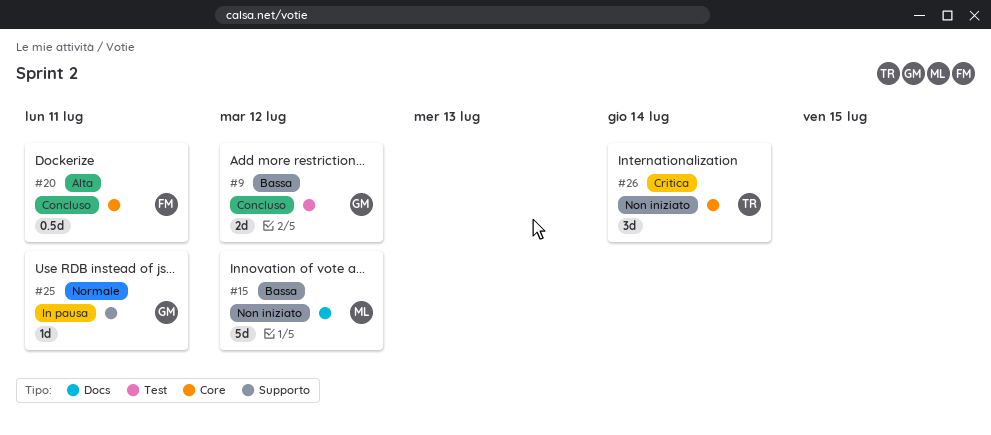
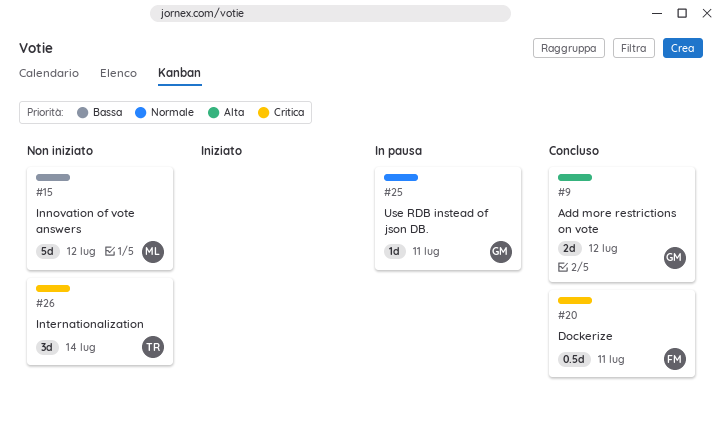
#9, priority: Bassa -> Alta
#20, priority: Alta -> Critica

